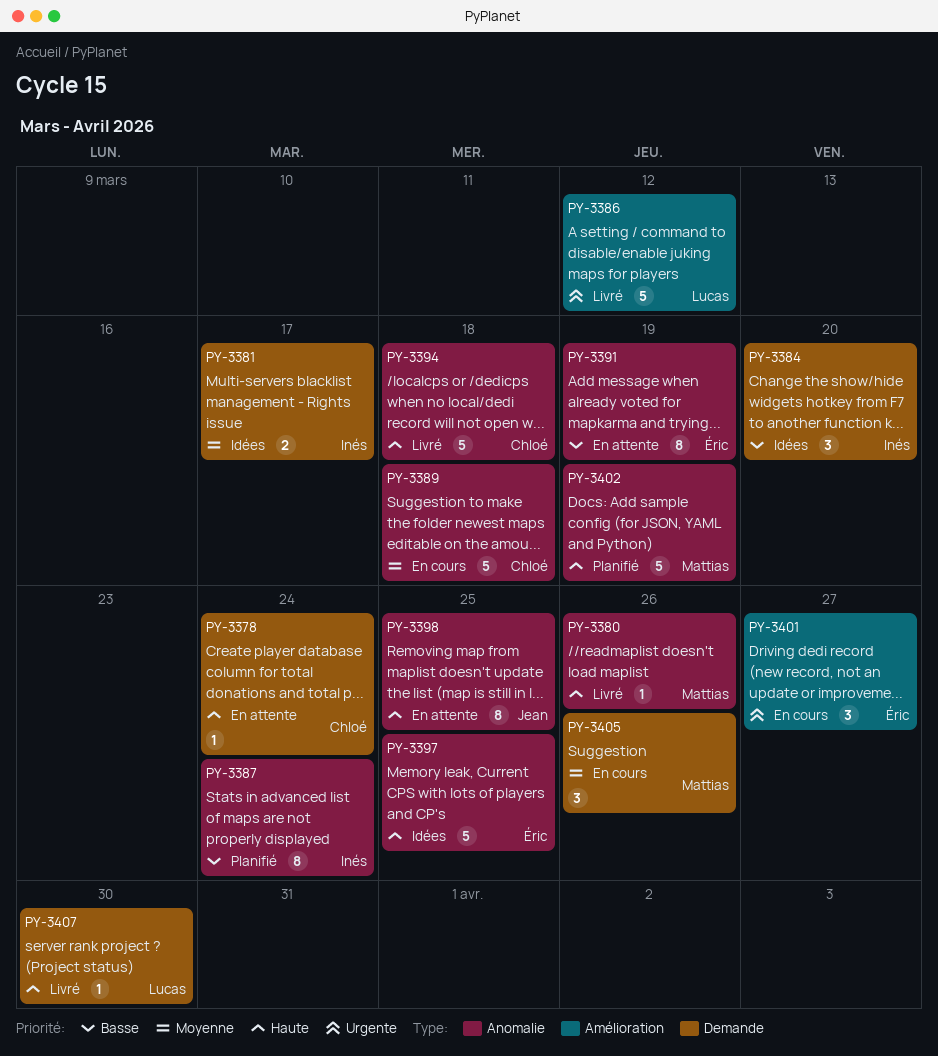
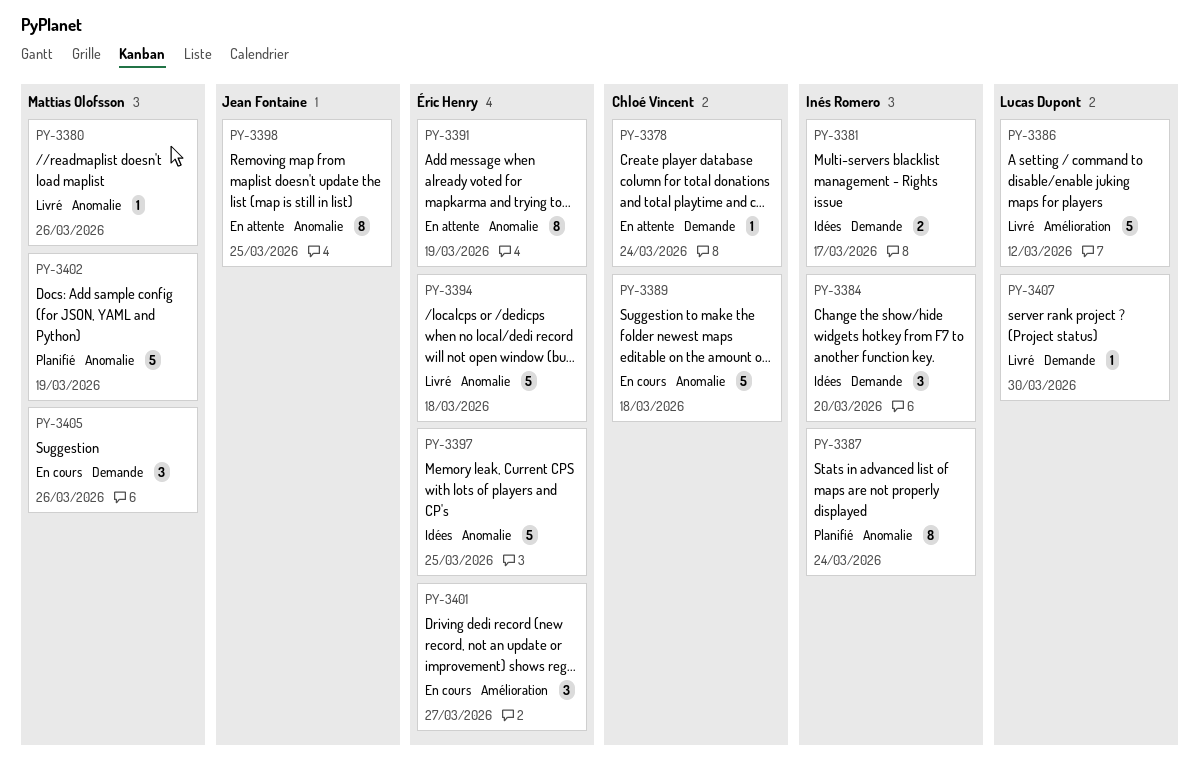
PY-3394, owner: Chloé Vincent -> Éric Henry

